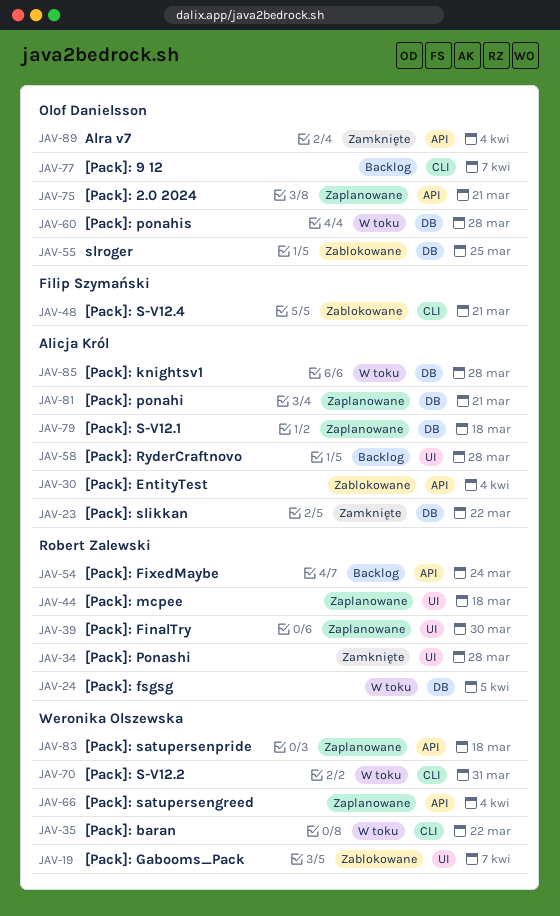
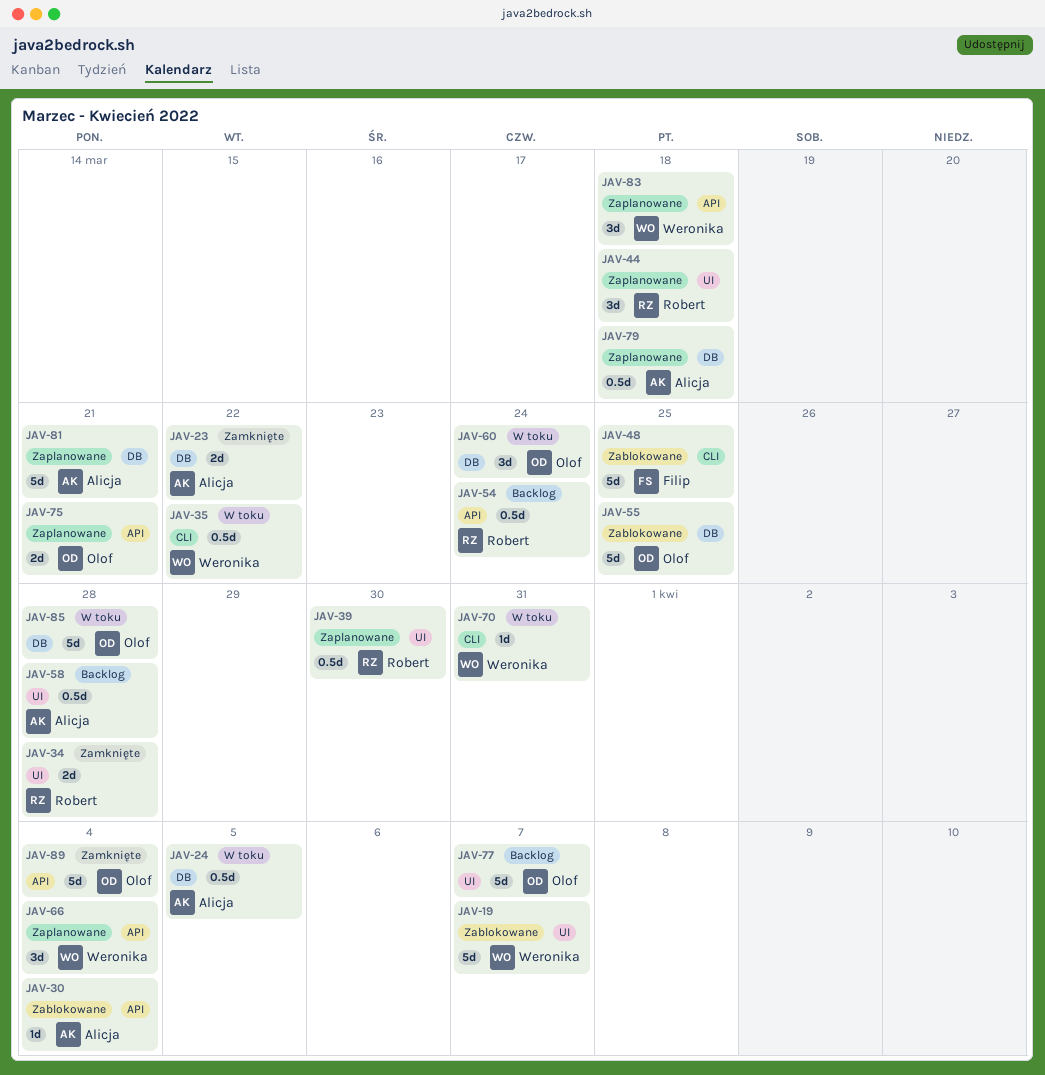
JAV-24, owner: Robert Zalewski -> Alicja Król
JAV-48, due: Mar 21 -> Mar 25
JAV-60, due: Mar 28 -> Mar 24
JAV-77, label: CLI -> UI
JAV-85, owner: Alicja Król -> Olof Danielsson

